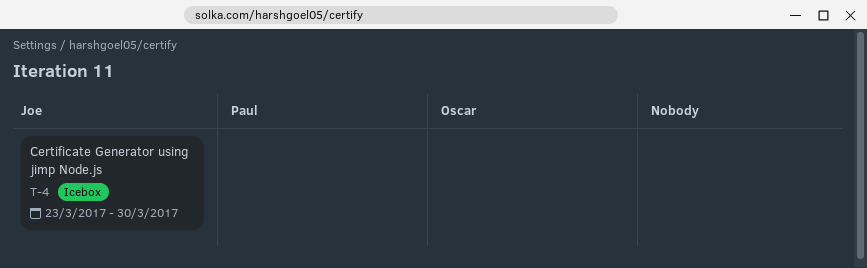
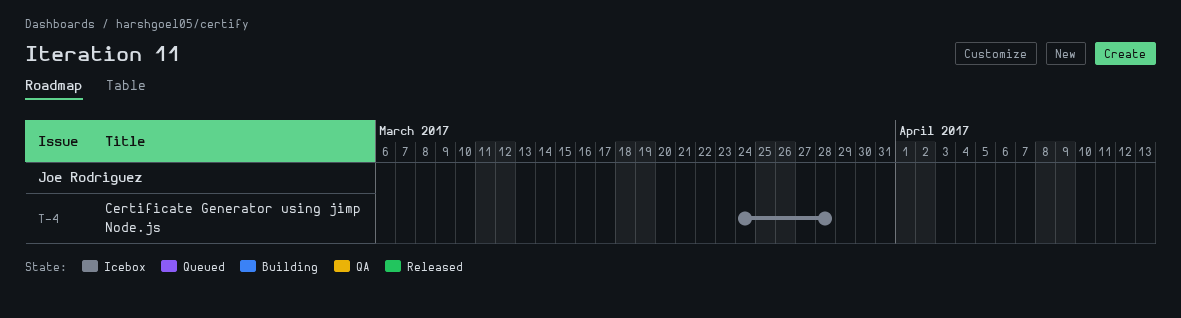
T-4, start: Mar 23 -> Mar 24
T-4, due: Mar 30 -> Mar 28

